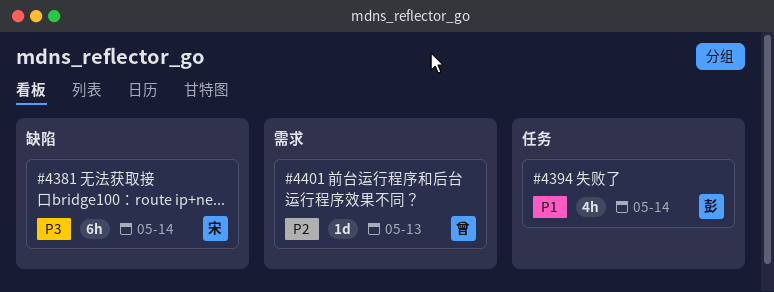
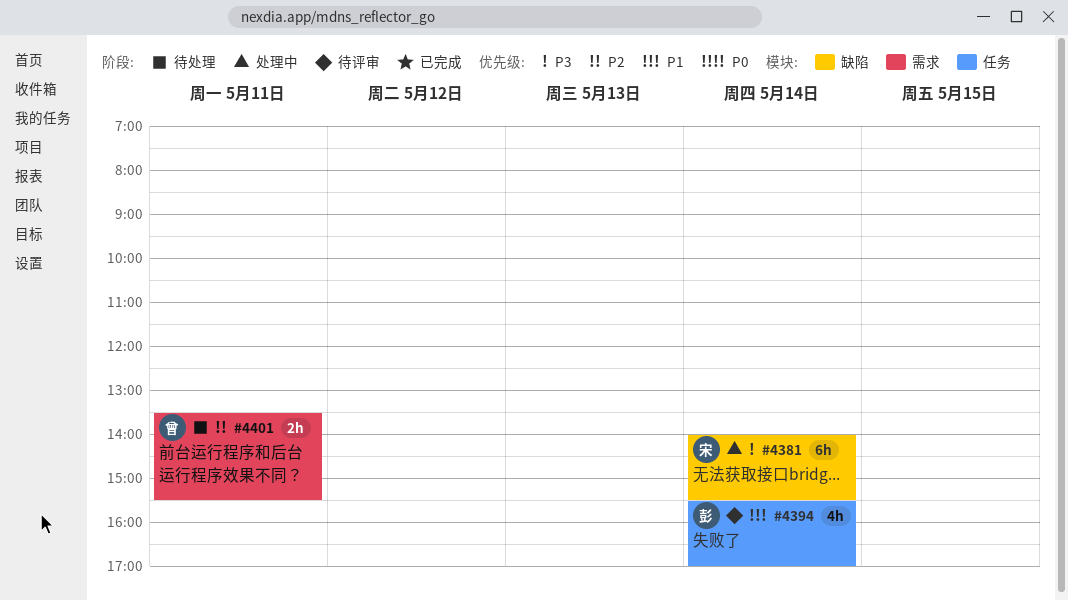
#4401, estimate: 1d -> 2h
#4401, day: May 13 -> May 11

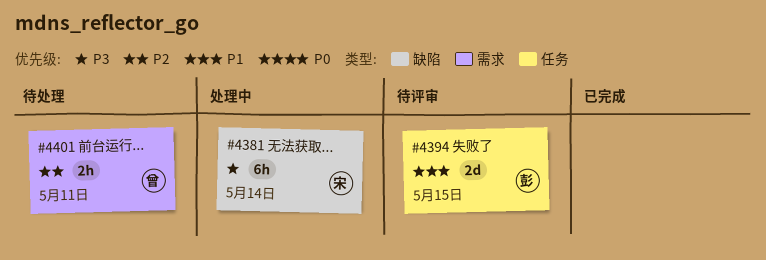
#4394, estimate: 4h -> 2d
#4394, day: May 14 -> May 15

